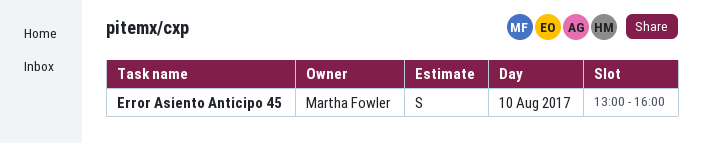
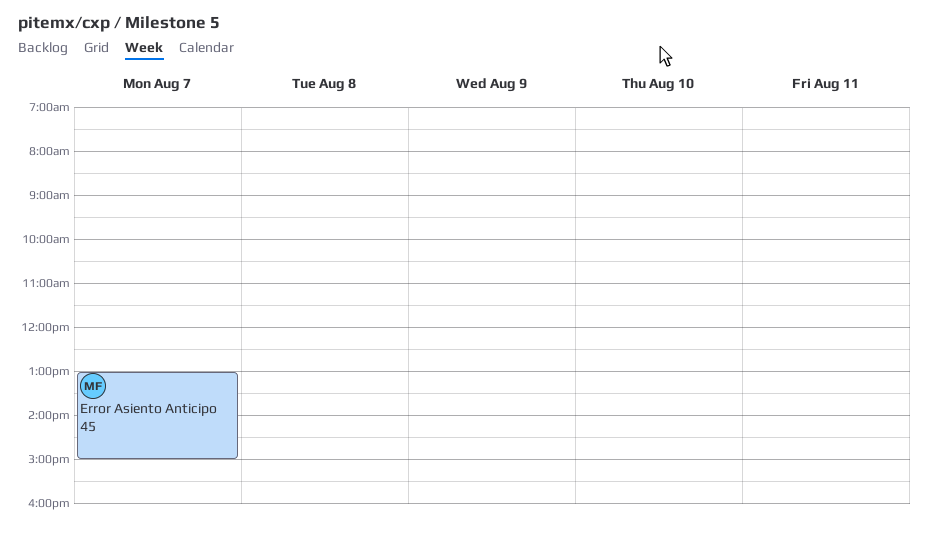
Error Asiento Anticipo 45, day: Aug 10 -> Aug 7
Error Asiento Anticipo 45, ends: 16:00 -> 15:00

